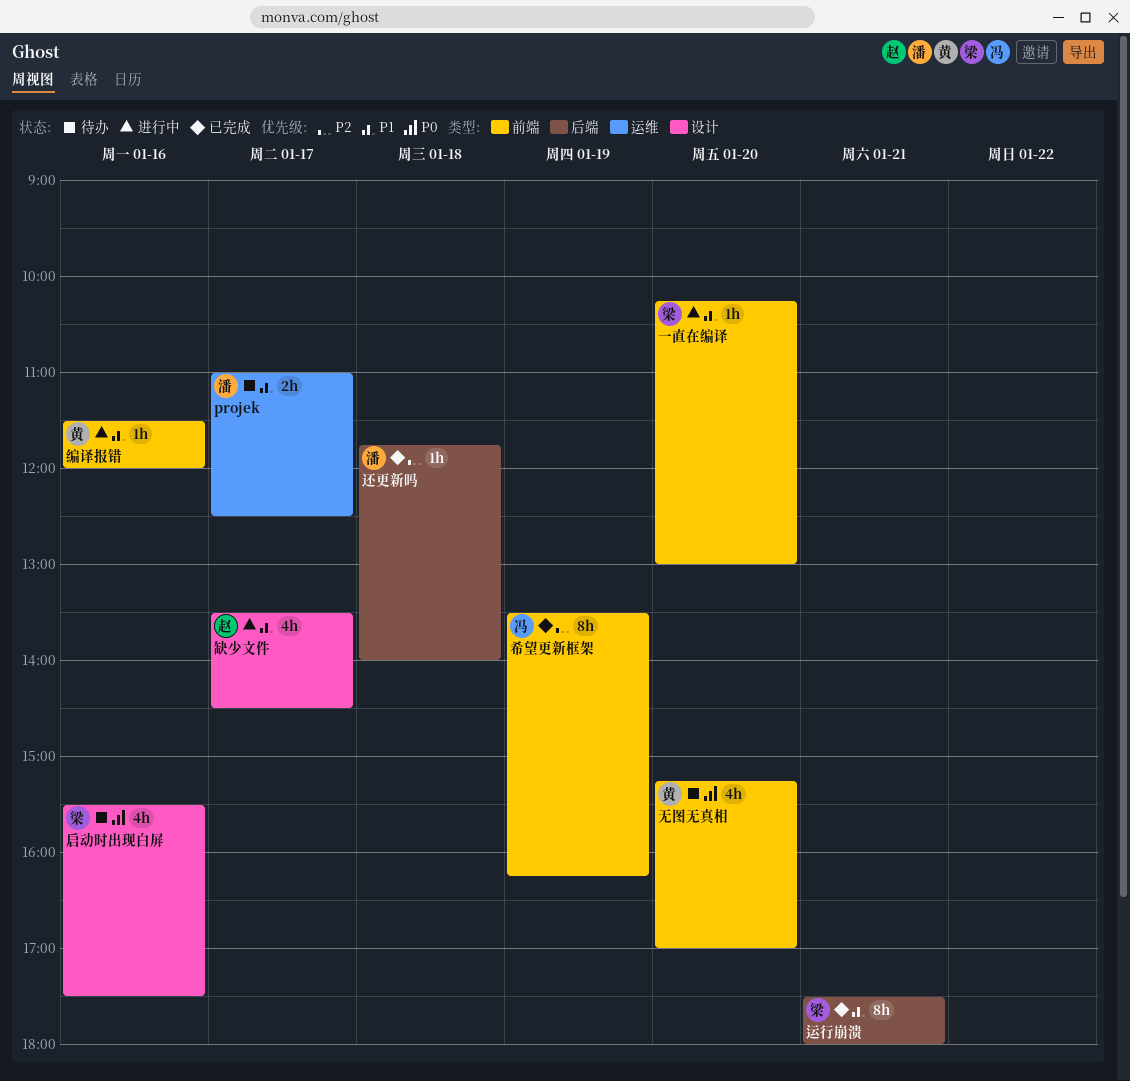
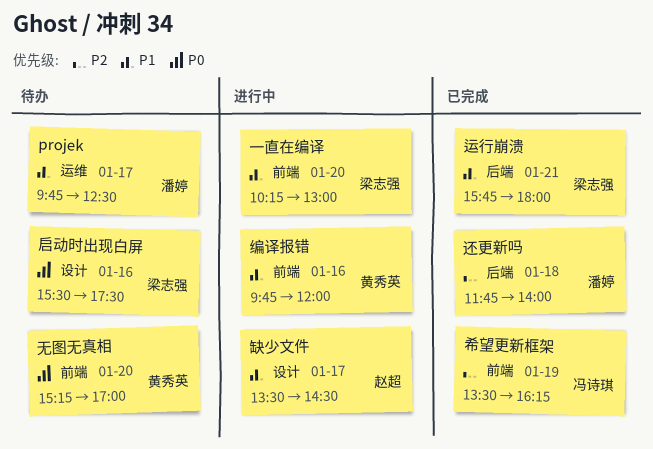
projek, begins: 11:00 -> 09:45
编译报错, begins: 11:30 -> 09:45
运行崩溃, begins: 17:30 -> 15:45

